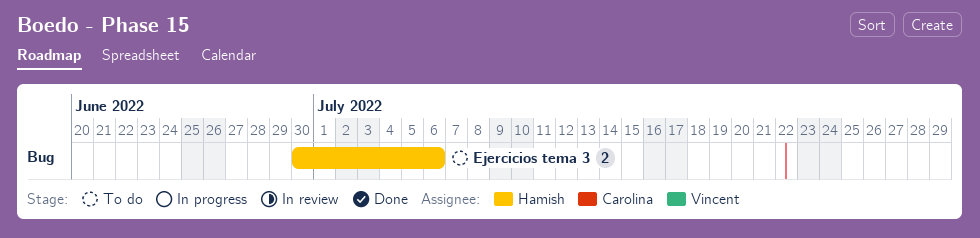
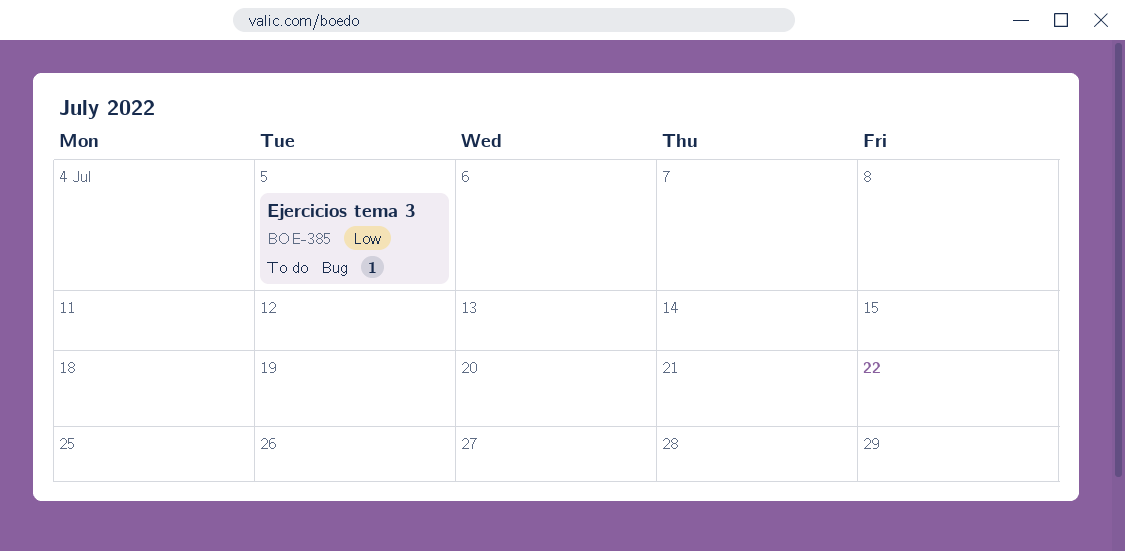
Ejercicios tema 3, estimate: 2 -> 1
Ejercicios tema 3, due: Jul 6 -> Jul 5

